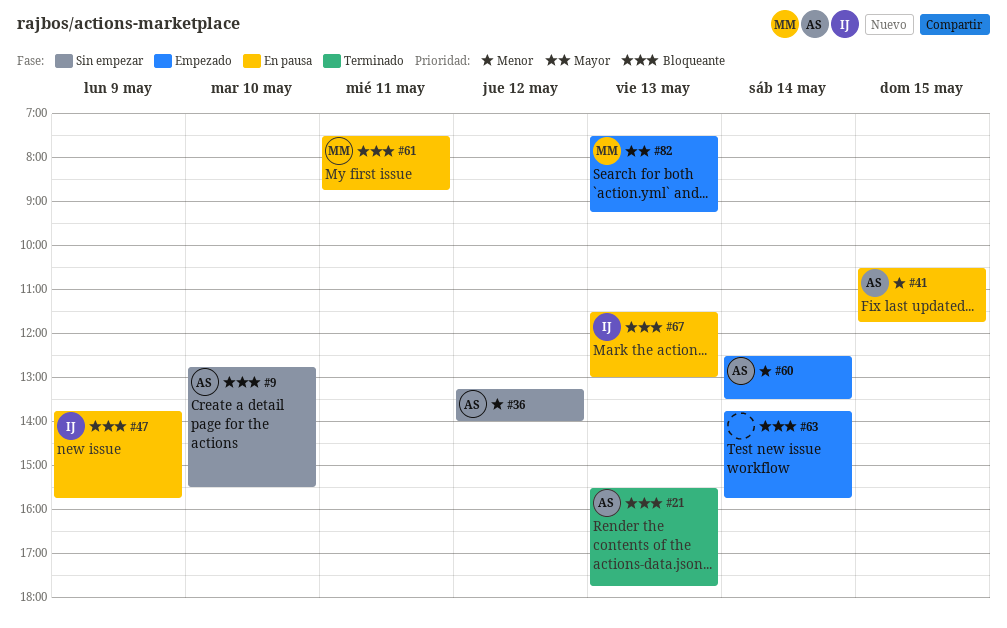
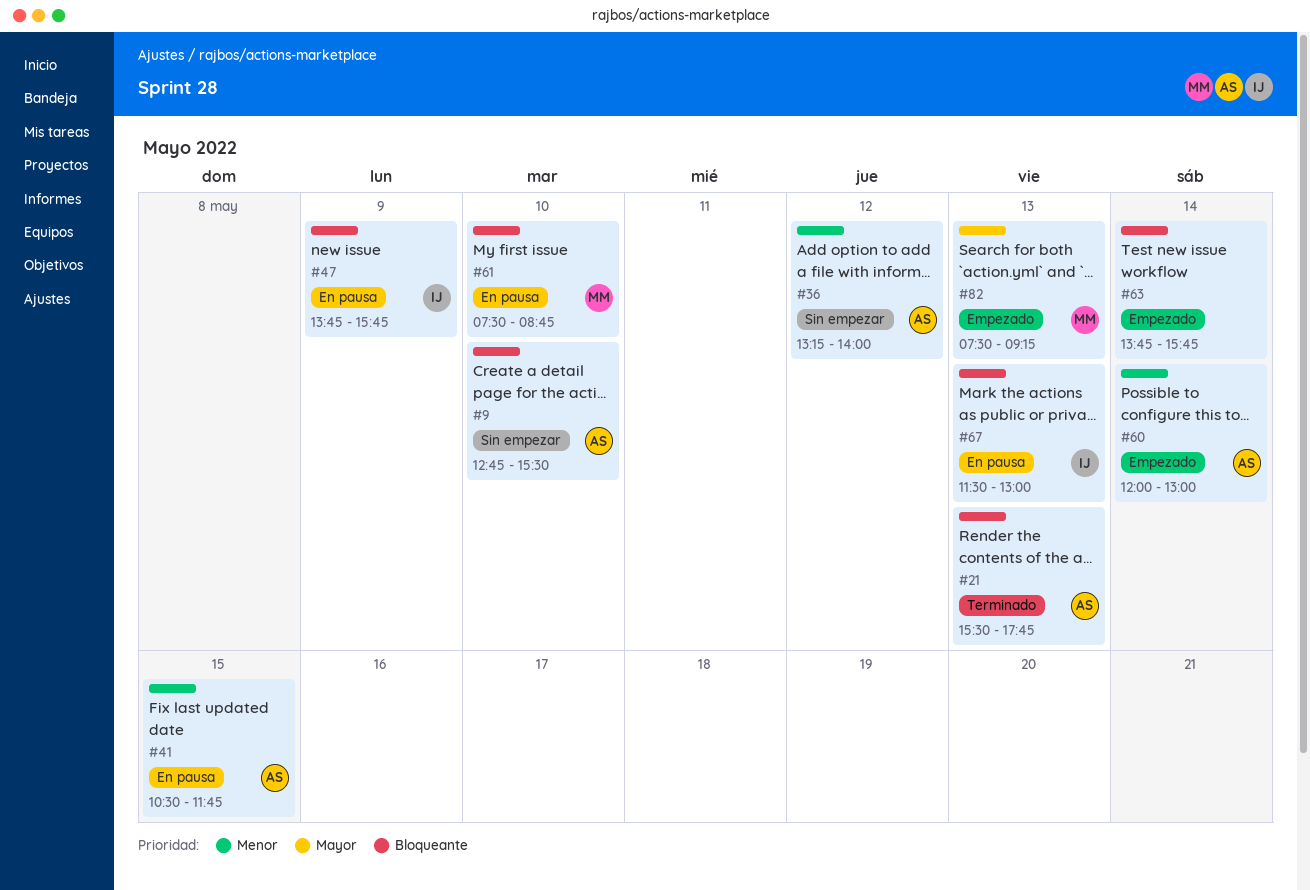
#60, begins: 12:30 -> 12:00
#60, ends: 13:30 -> 13:00
#61, day: May 11 -> May 10

